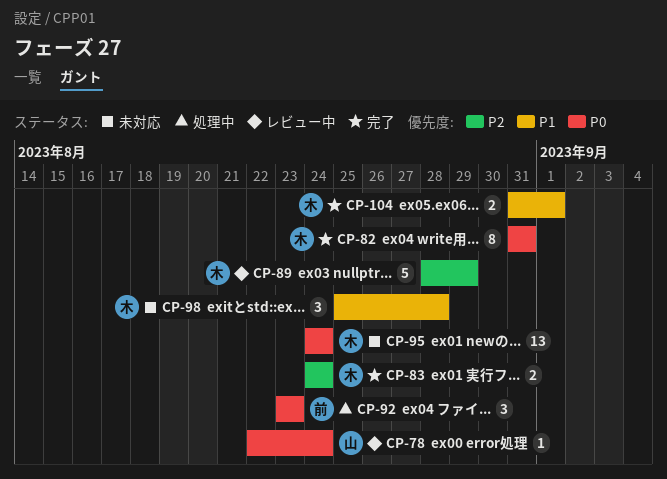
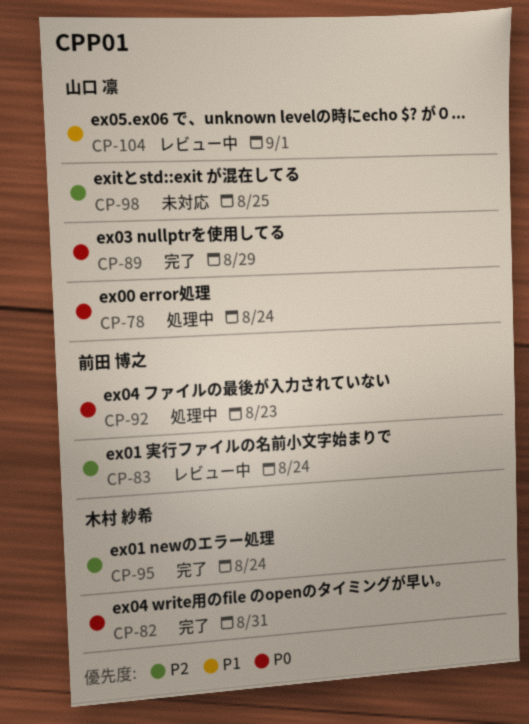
CP-78, status: レビュー中 -> 処理中
CP-83, status: 完了 -> レビュー中
CP-83, owner: 木村 紗希 -> 前田 博之
CP-89, status: レビュー中 -> 完了
CP-89, owner: 木村 紗希 -> 山口 凛
CP-89, priority: P2 -> P0
CP-95, status: 未対応 -> 完了
CP-95, priority: P0 -> P2
CP-98, owner: 木村 紗希 -> 山口 凛
CP-98, priority: P1 -> P2
CP-98, due: Aug 28 -> Aug 25
CP-104, status: 完了 -> レビュー中
CP-104, owner: 木村 紗希 -> 山口 凛

